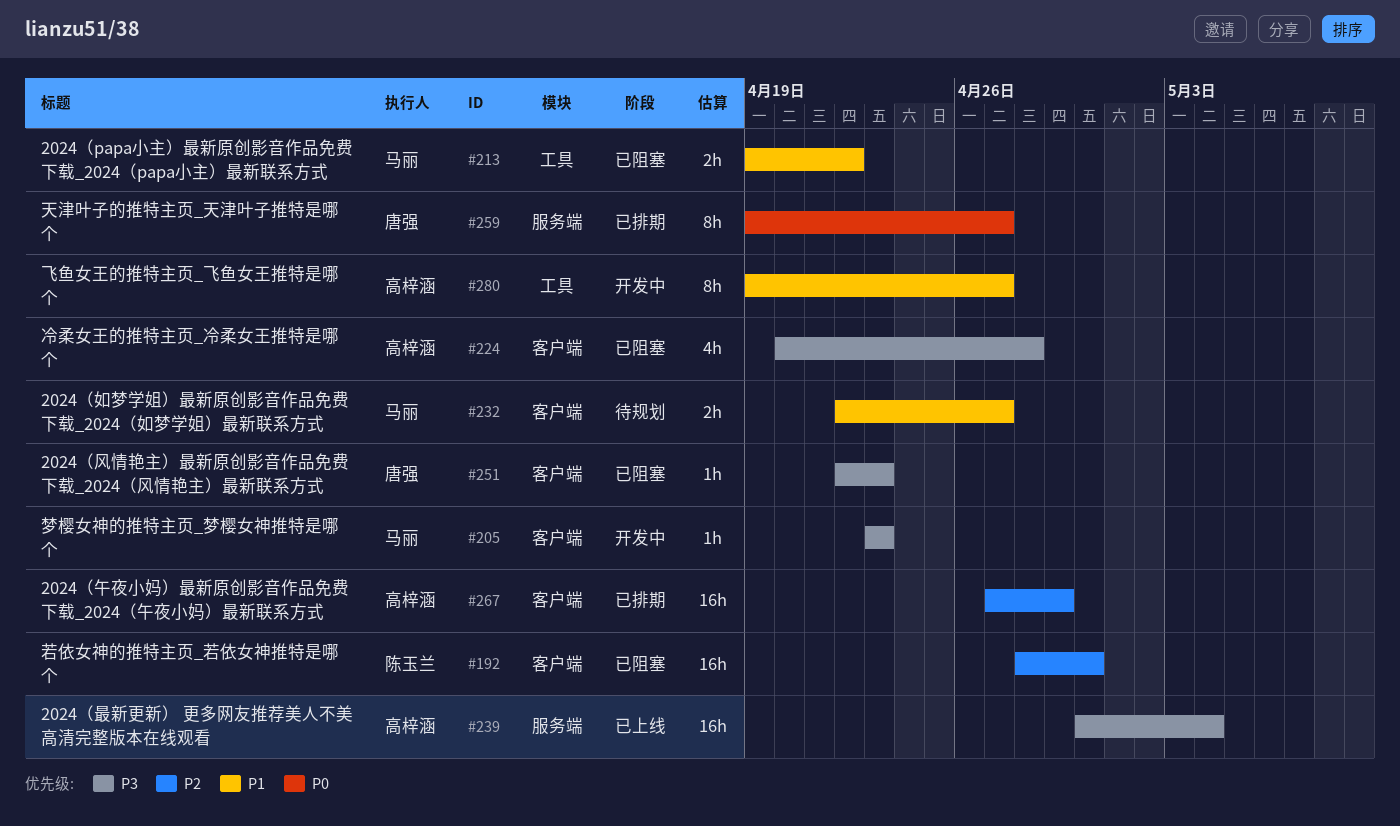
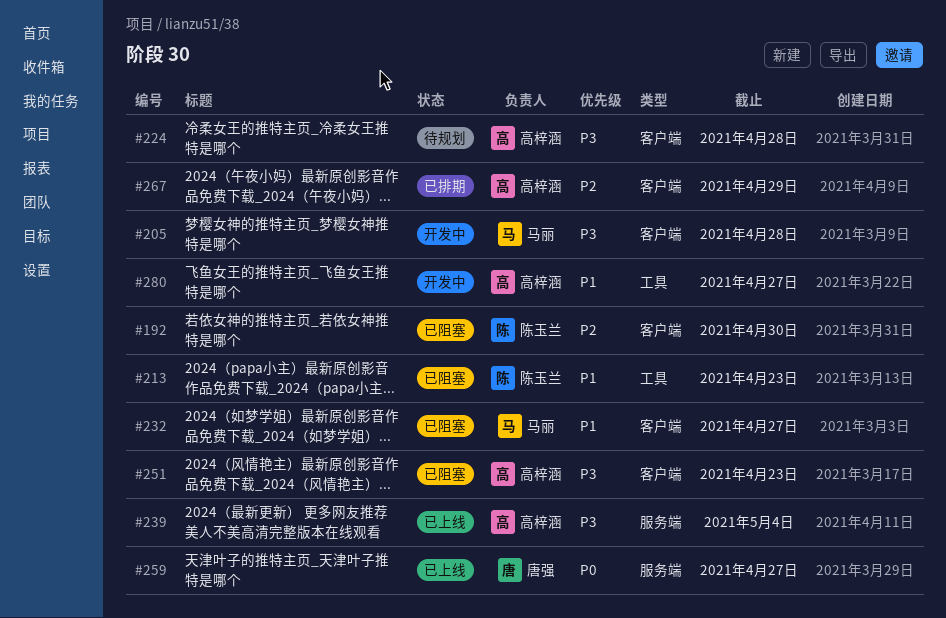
#205, due: Apr 23 -> Apr 28
#213, owner: 马丽 -> 陈玉兰
#213, due: Apr 22 -> Apr 23
#224, status: 已阻塞 -> 待规划
#232, status: 待规划 -> 已阻塞
#251, owner: 唐强 -> 高梓涵
#259, status: 已排期 -> 已上线

